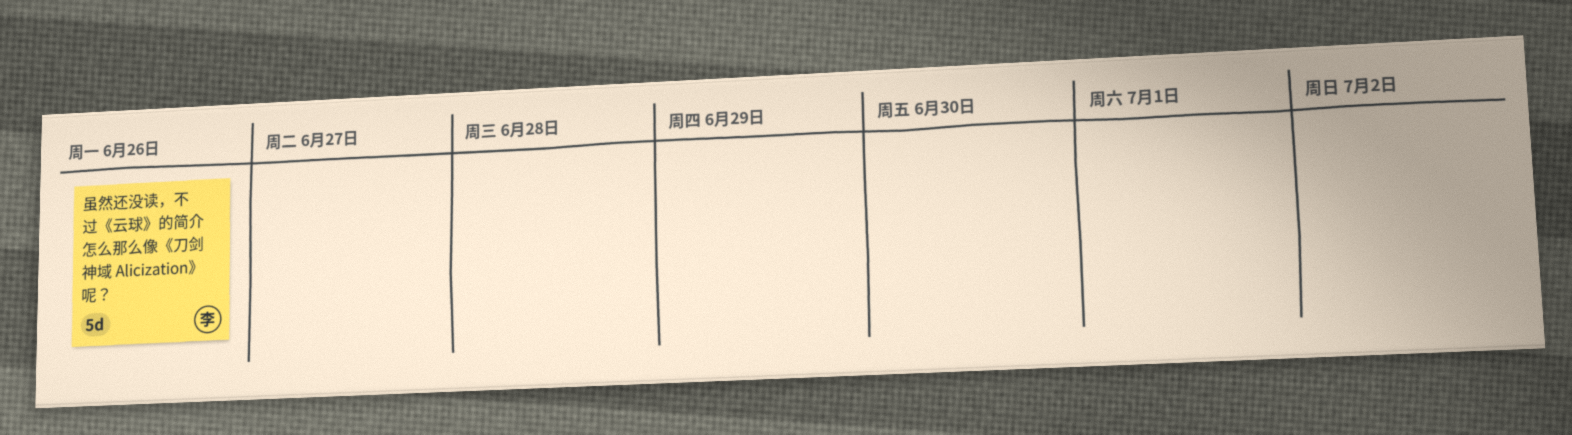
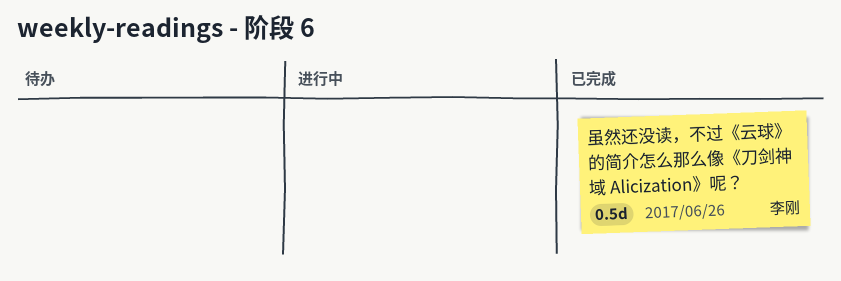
虽然还没读，不过《云球》的简介怎么那么像《刀剑神域 Alicization》呢？, estimate: 5d -> 0.5d

